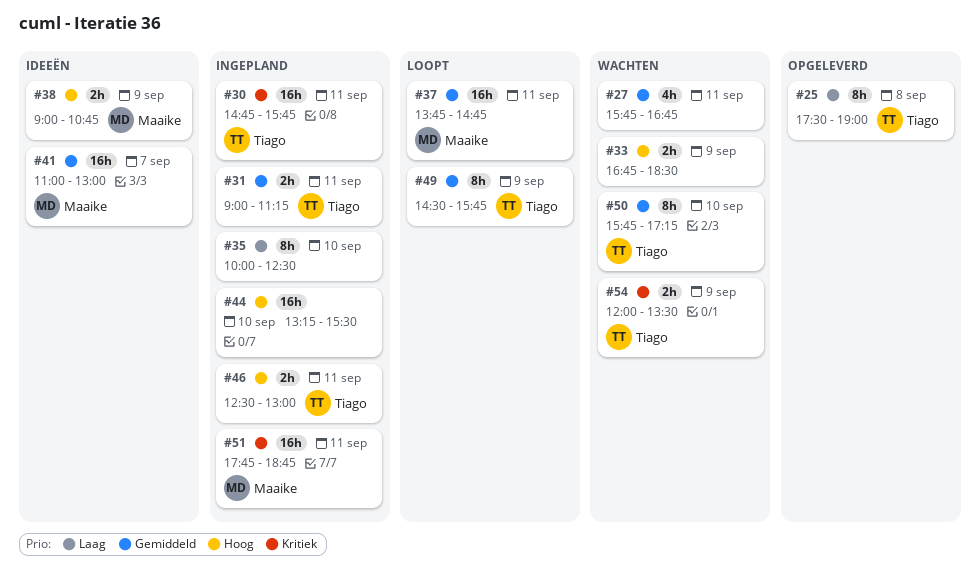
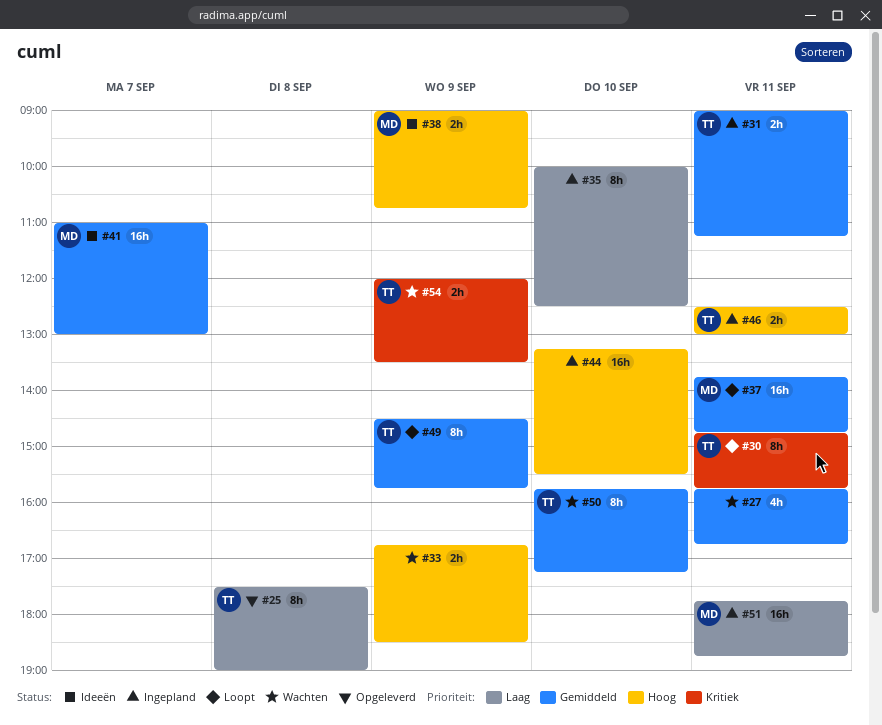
#30, status: Ingepland -> Loopt
#30, estimate: 16h -> 8h
#51, priority: Kritiek -> Laag

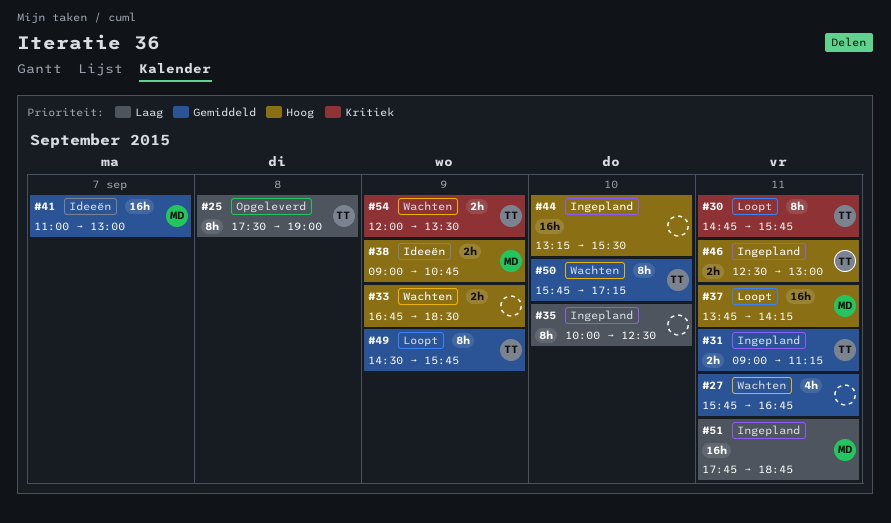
#37, priority: Gemiddeld -> Hoog
#37, ends: 14:45 -> 14:15

